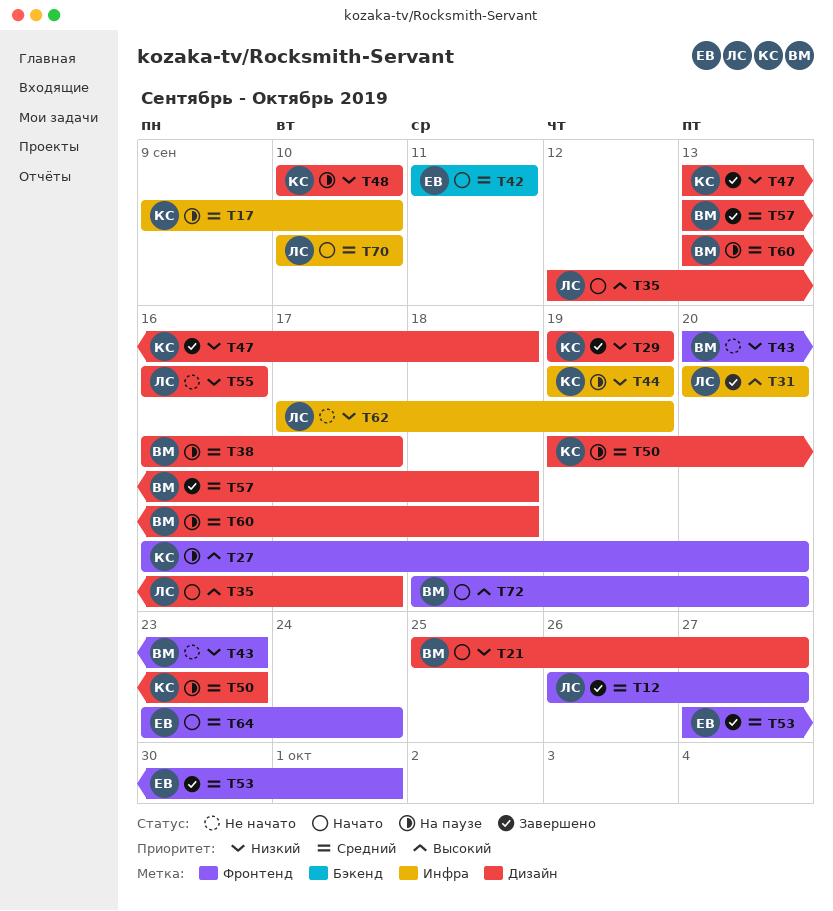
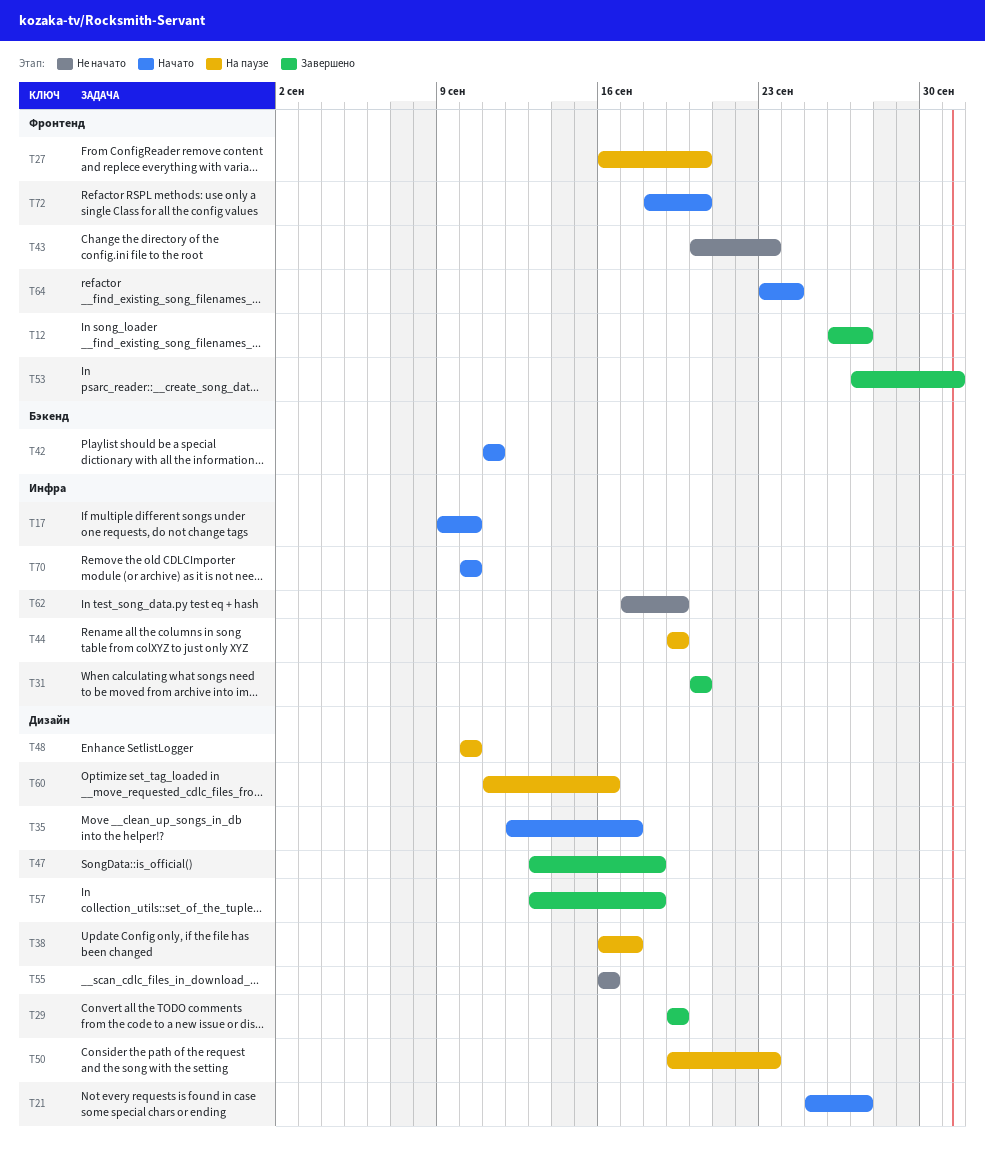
T17, status: На паузе -> Начато
T60, start: Sep 13 -> Sep 11
T60, due: Sep 18 -> Sep 16

